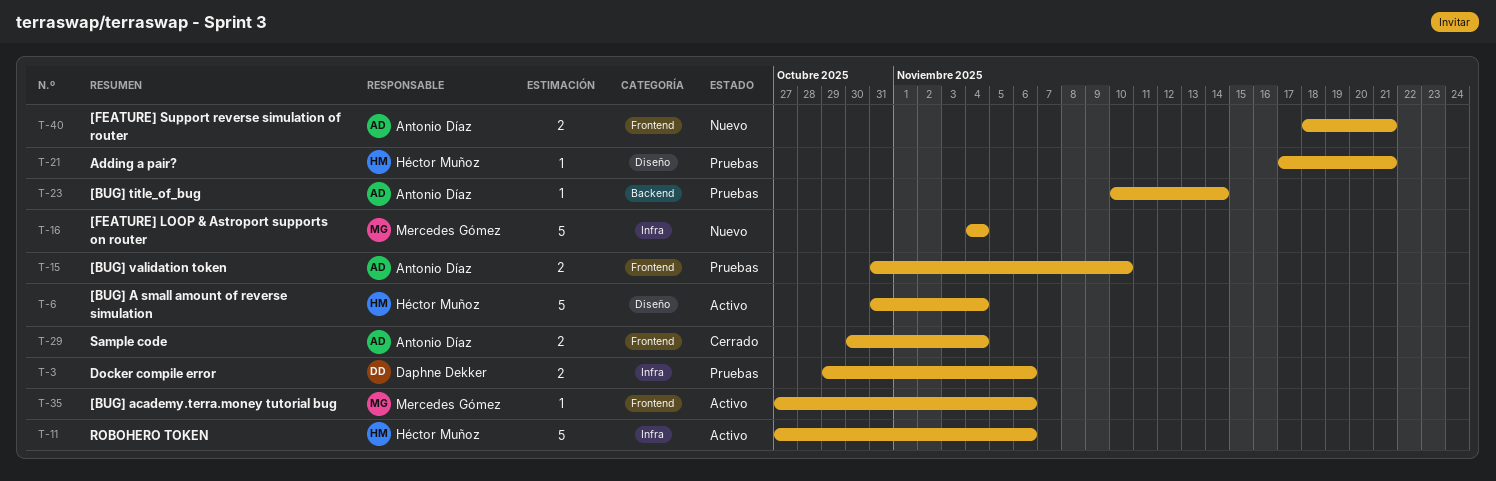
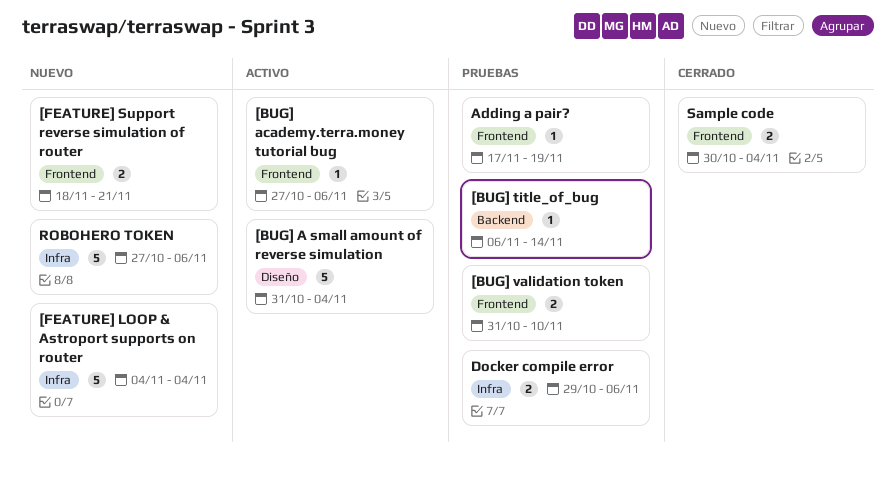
[BUG] title_of_bug, start: Nov 10 -> Nov 6
Adding a pair?, label: Diseño -> Frontend
Adding a pair?, due: Nov 21 -> Nov 19
ROBOHERO TOKEN, status: Activo -> Nuevo

